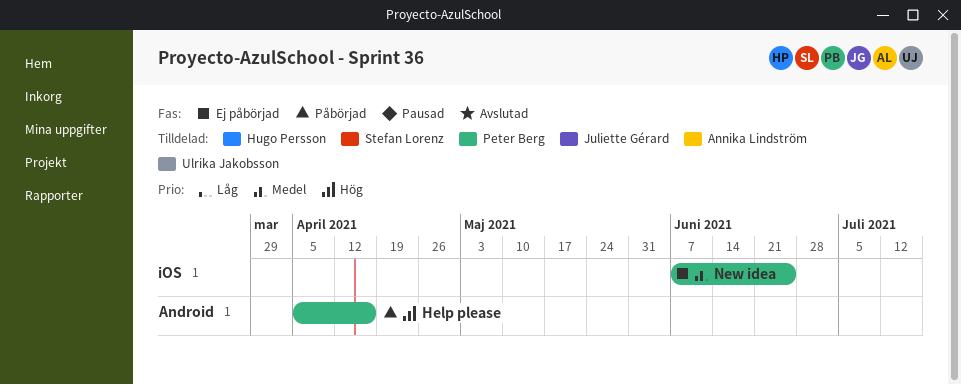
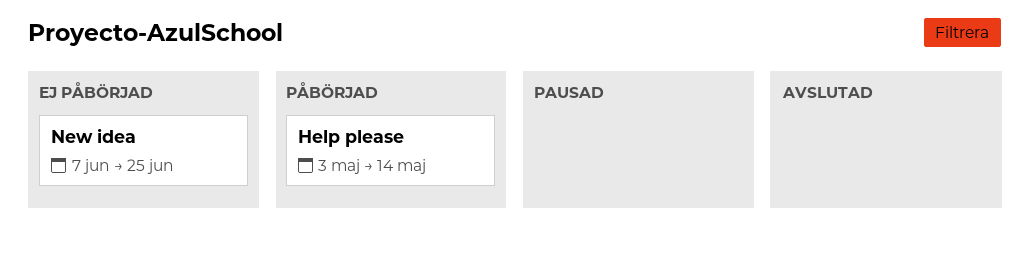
Help please, start: Apr 5 -> May 3
Help please, due: Apr 16 -> May 14

